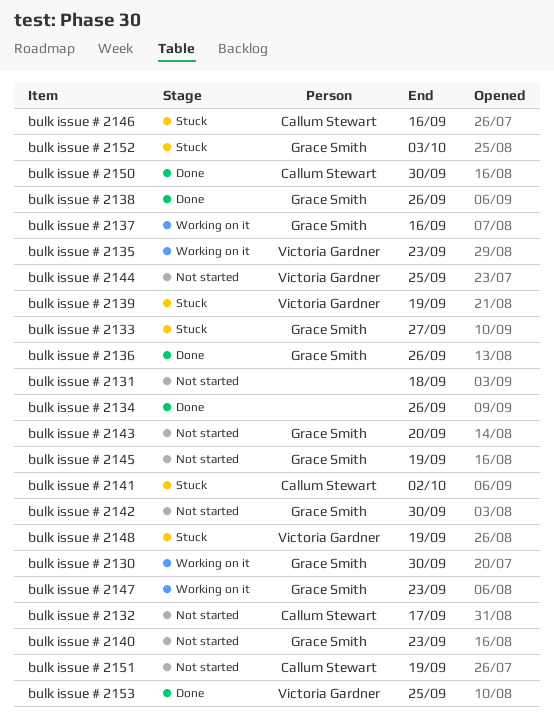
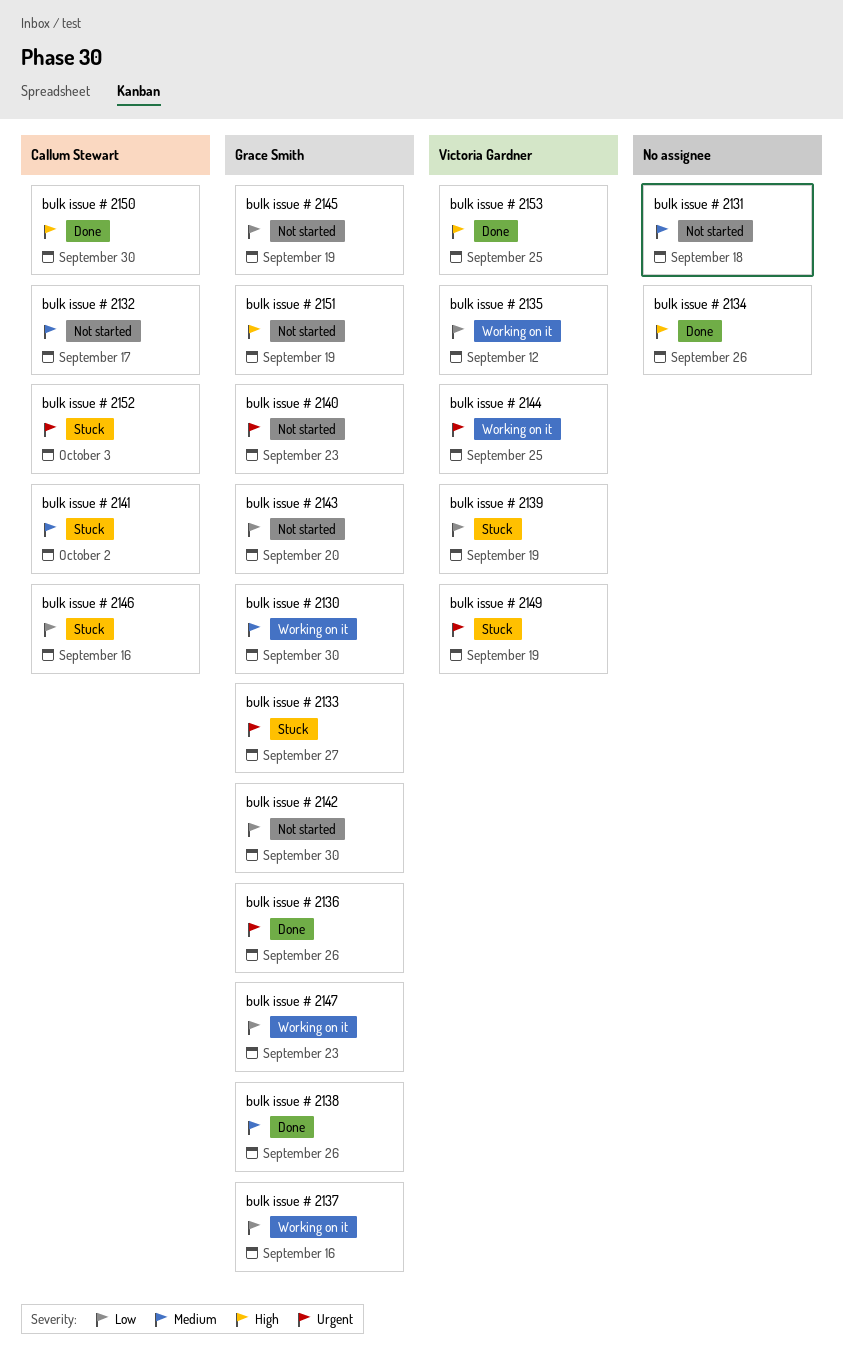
bulk issue # 2135, due: Sep 23 -> Sep 12
bulk issue # 2144, status: Not started -> Working on it
bulk issue # 2148: present -> none
bulk issue # 2149: none -> present
bulk issue # 2151, owner: Callum Stewart -> Grace Smith
bulk issue # 2152, owner: Grace Smith -> Callum Stewart

